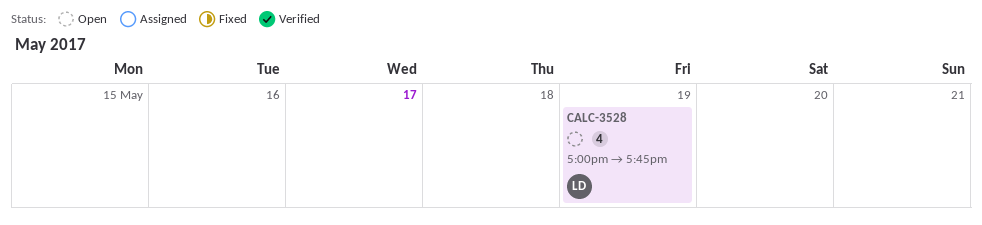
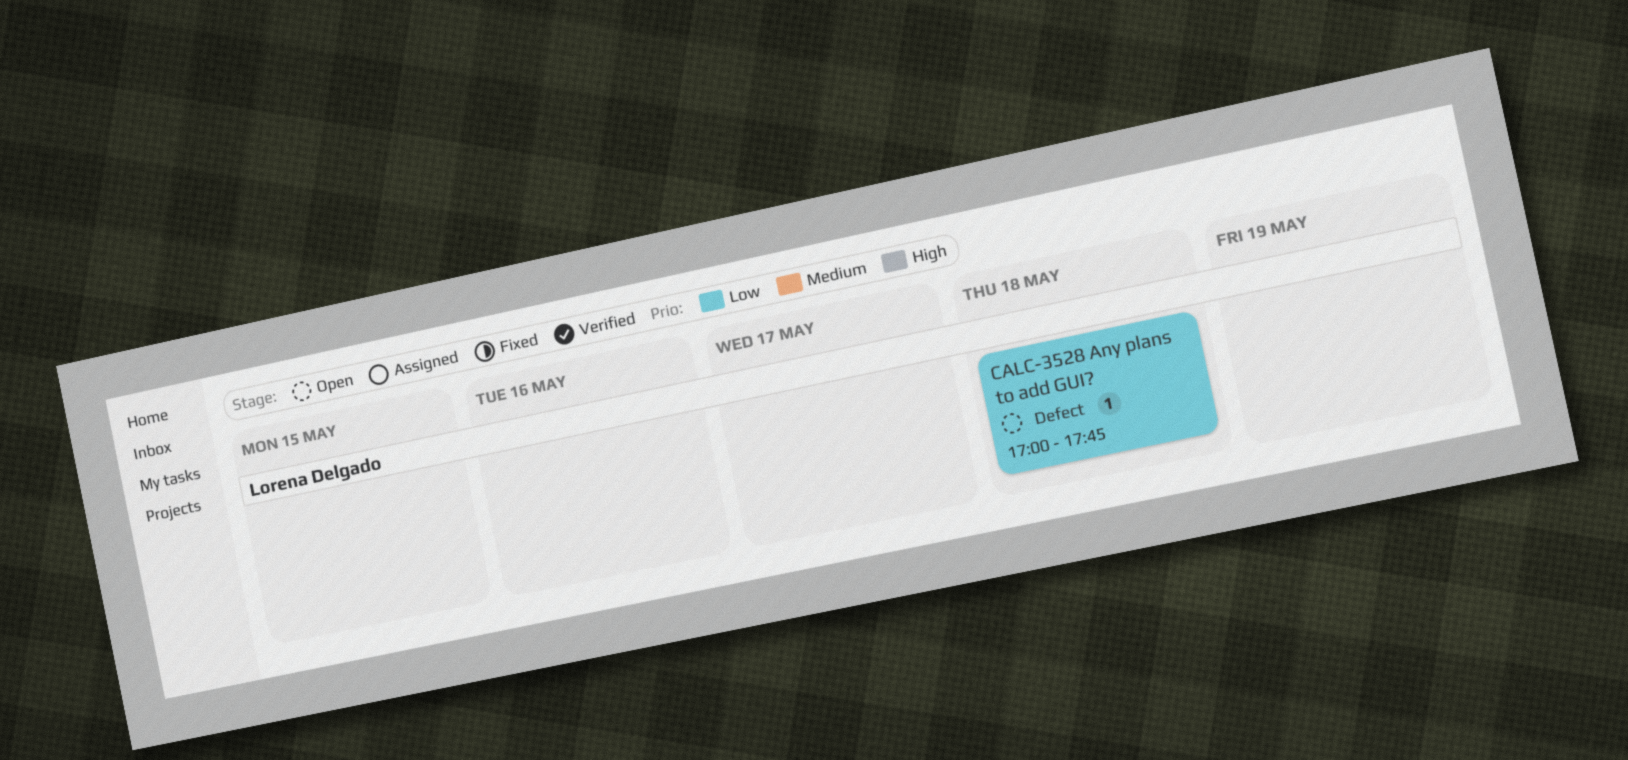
CALC-3528, estimate: 4 -> 1
CALC-3528, day: May 19 -> May 18

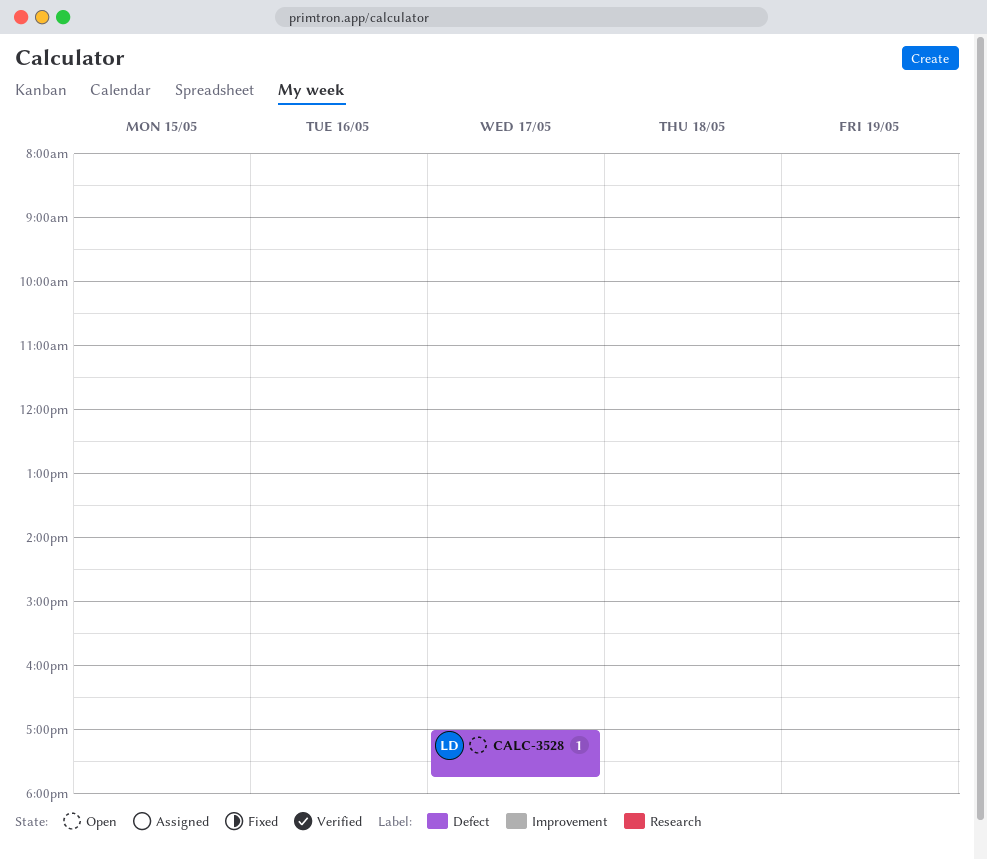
CALC-3528, day: May 18 -> May 17

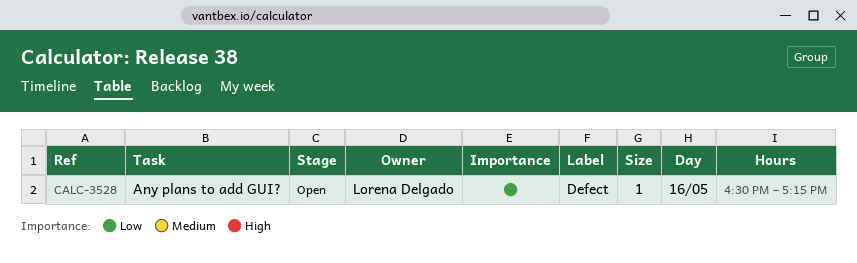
CALC-3528, day: May 17 -> May 16
CALC-3528, begins: 17:00 -> 16:30
CALC-3528, ends: 17:45 -> 17:15

